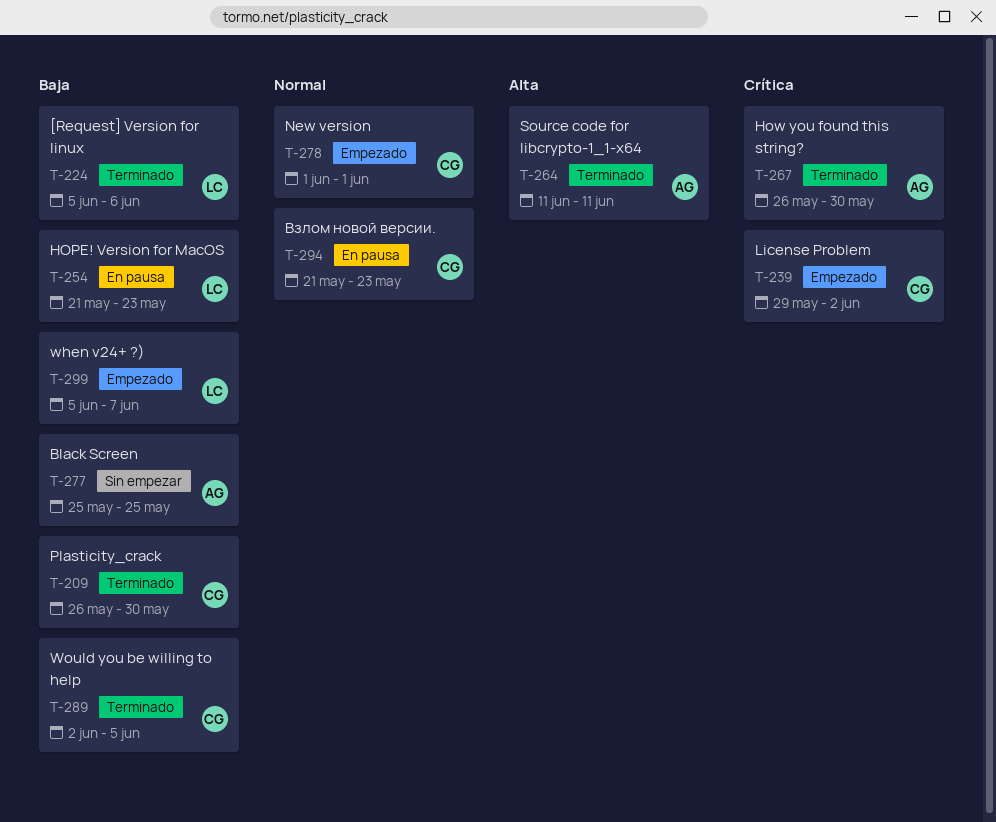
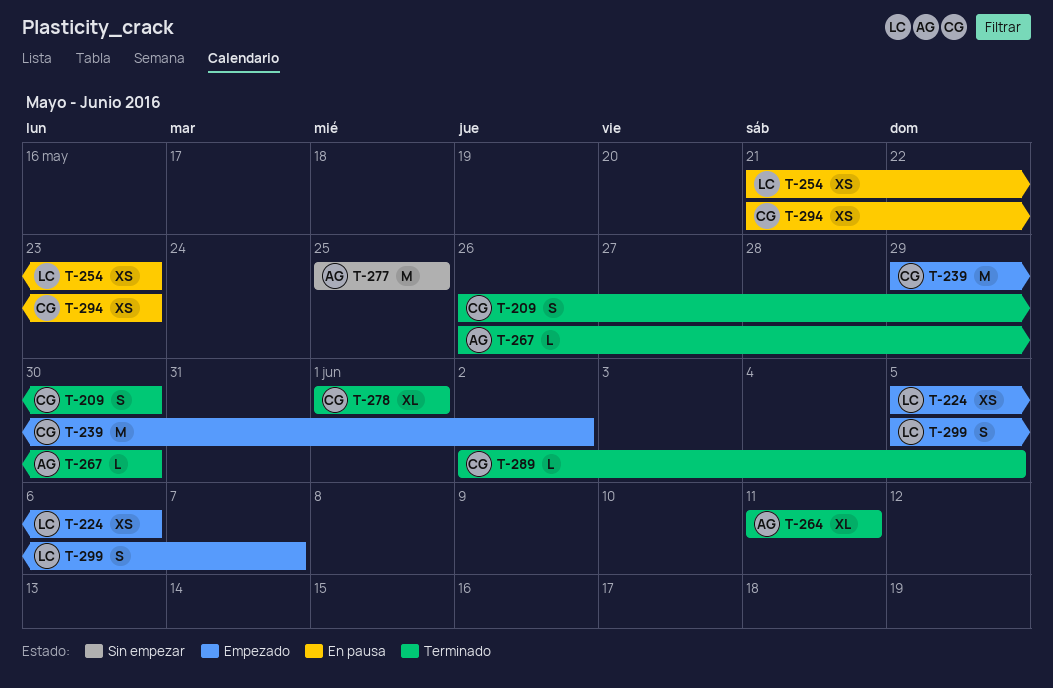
T-224, status: Terminado -> Empezado
T-278, status: Empezado -> Terminado

